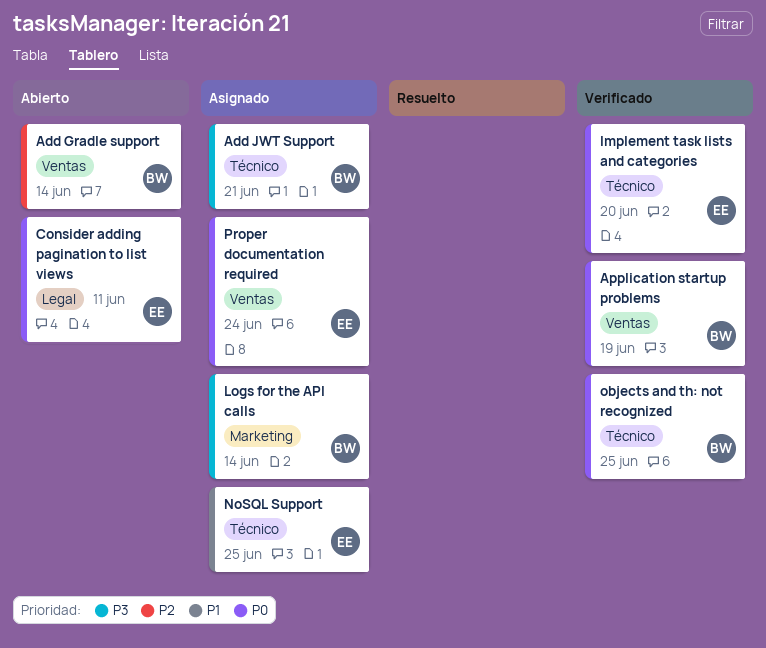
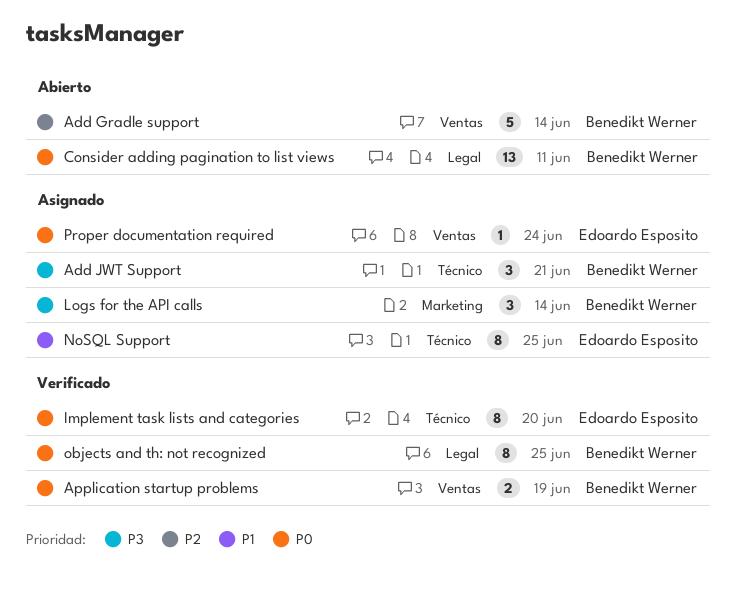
Consider adding pagination to list views, owner: Edoardo Esposito -> Benedikt Werner
objects and th: not recognized, label: Técnico -> Legal

